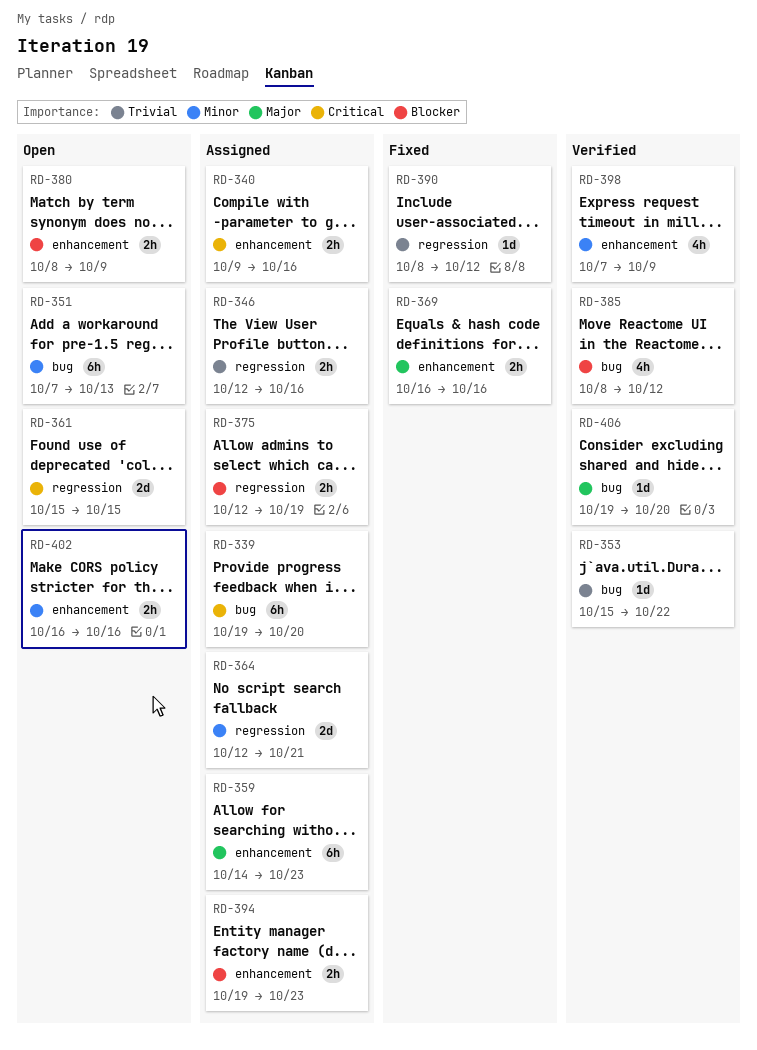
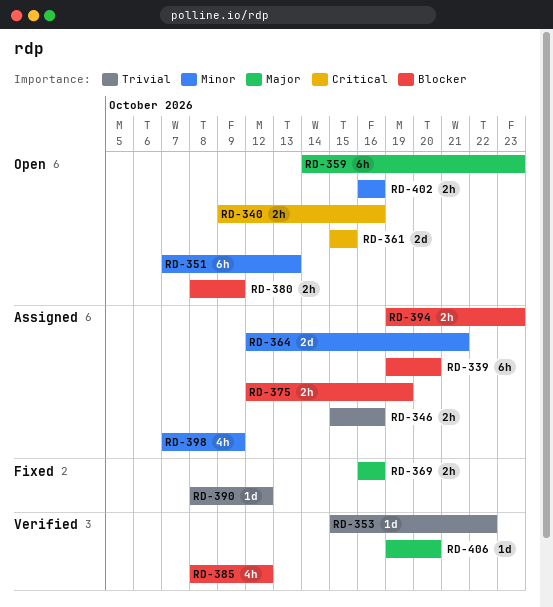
RD-339, priority: Critical -> Blocker
RD-340, status: Assigned -> Open
RD-346, start: Oct 12 -> Oct 15
RD-359, status: Assigned -> Open
RD-398, status: Verified -> Assigned

